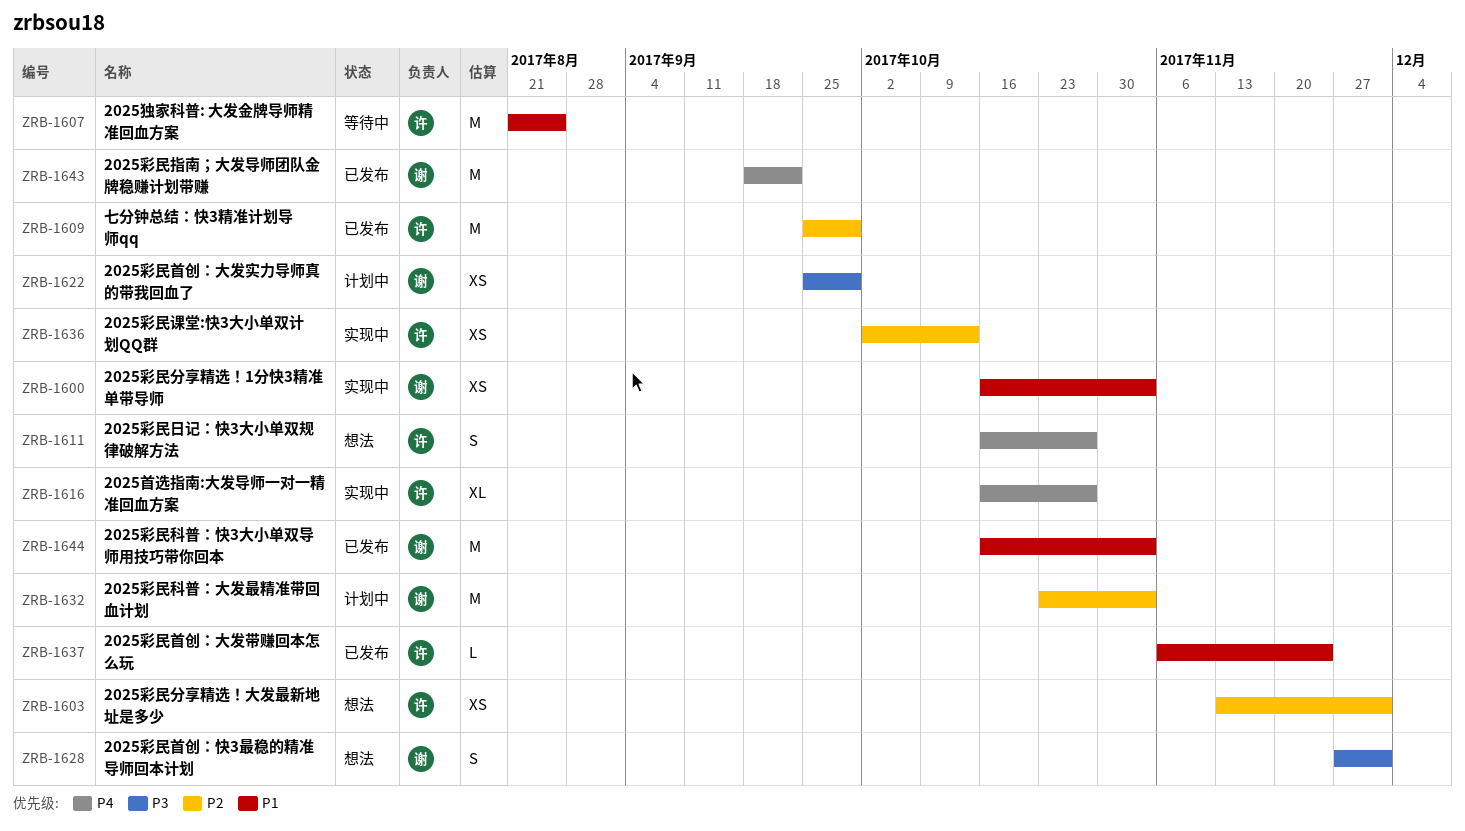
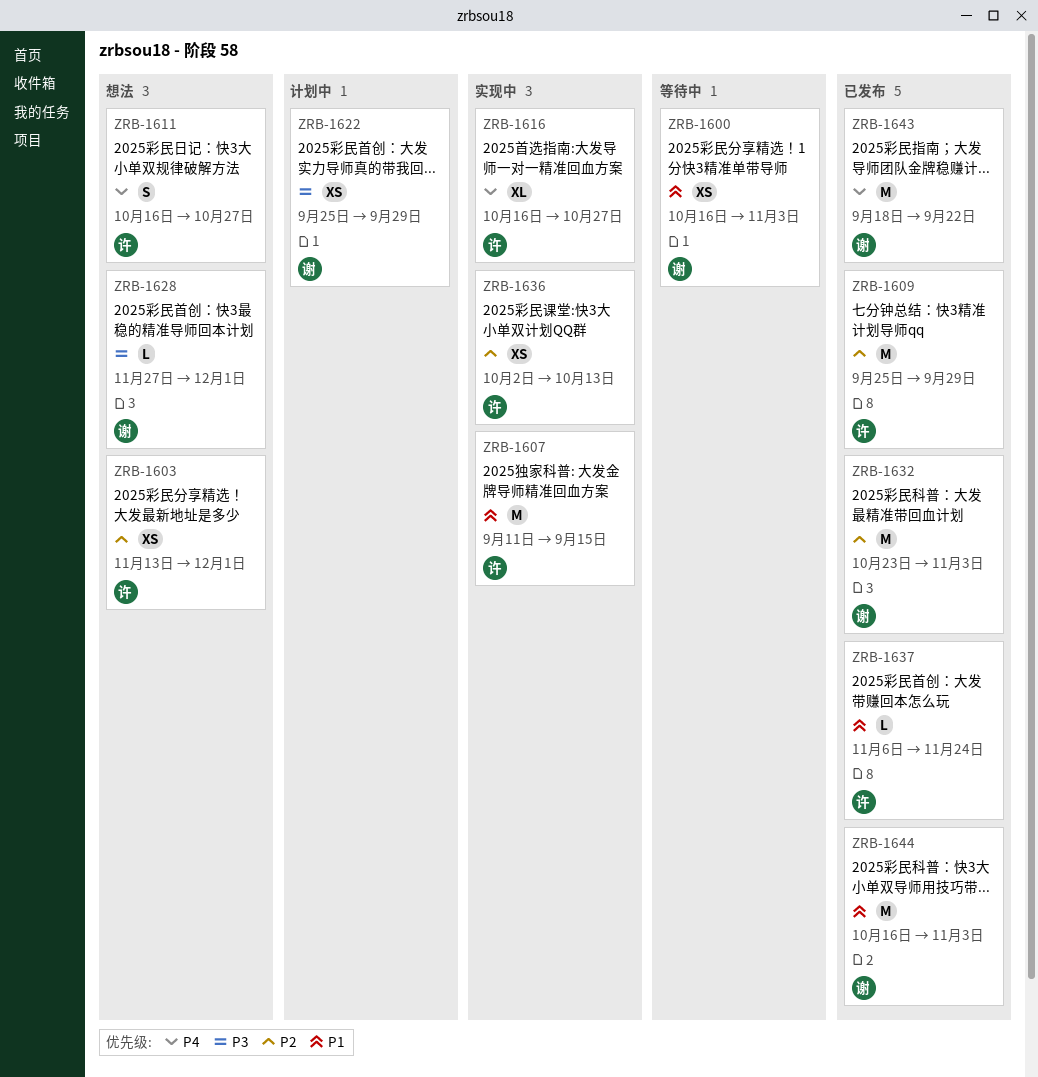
ZRB-1600, status: 实现中 -> 等待中
ZRB-1607, status: 等待中 -> 实现中
ZRB-1607, start: Aug 21 -> Sep 11
ZRB-1607, due: Aug 25 -> Sep 15
ZRB-1628, estimate: S -> L
ZRB-1632, status: 计划中 -> 已发布

